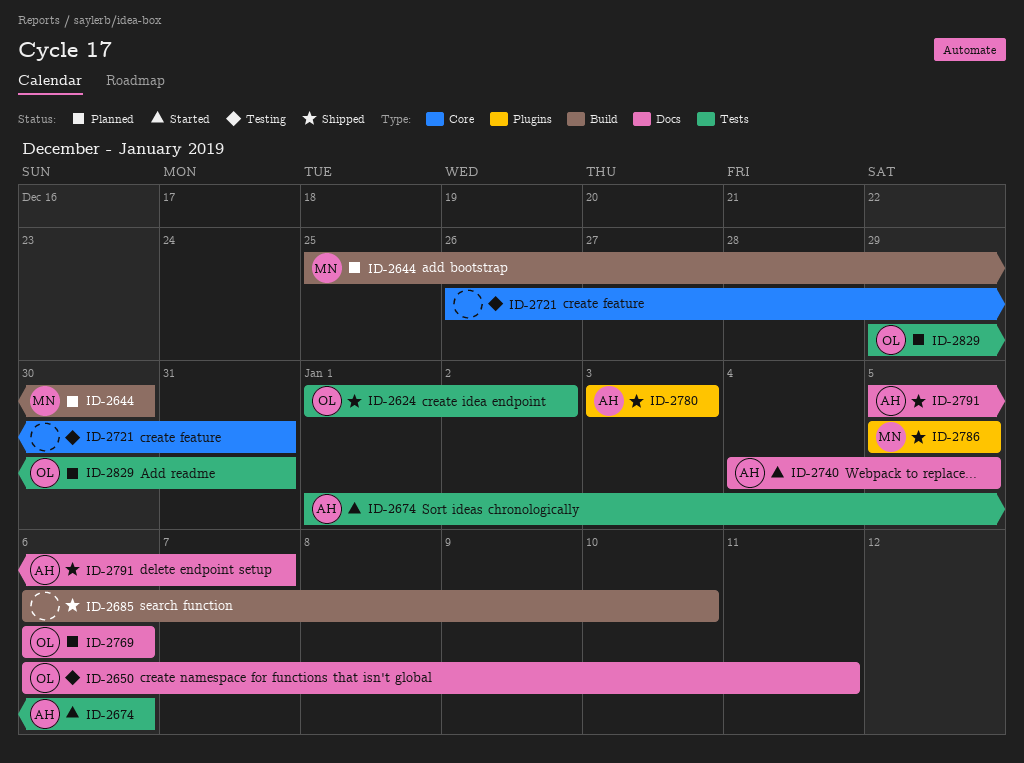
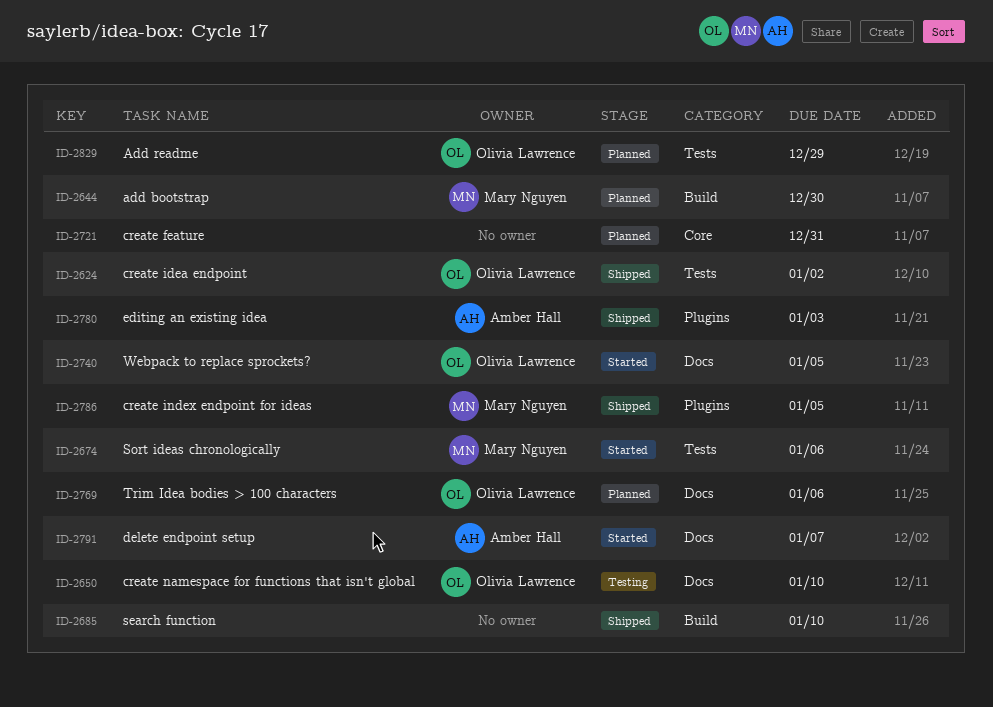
ID-2650, due: Jan 11 -> Jan 10
ID-2674, owner: Amber Hall -> Mary Nguyen
ID-2721, status: Testing -> Planned
ID-2740, owner: Amber Hall -> Olivia Lawrence
ID-2791, status: Shipped -> Started
ID-2829, due: Dec 31 -> Dec 29

